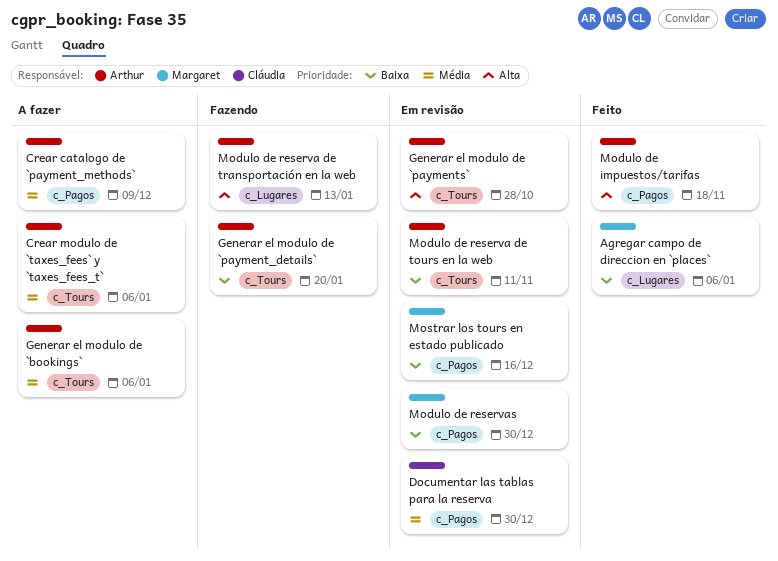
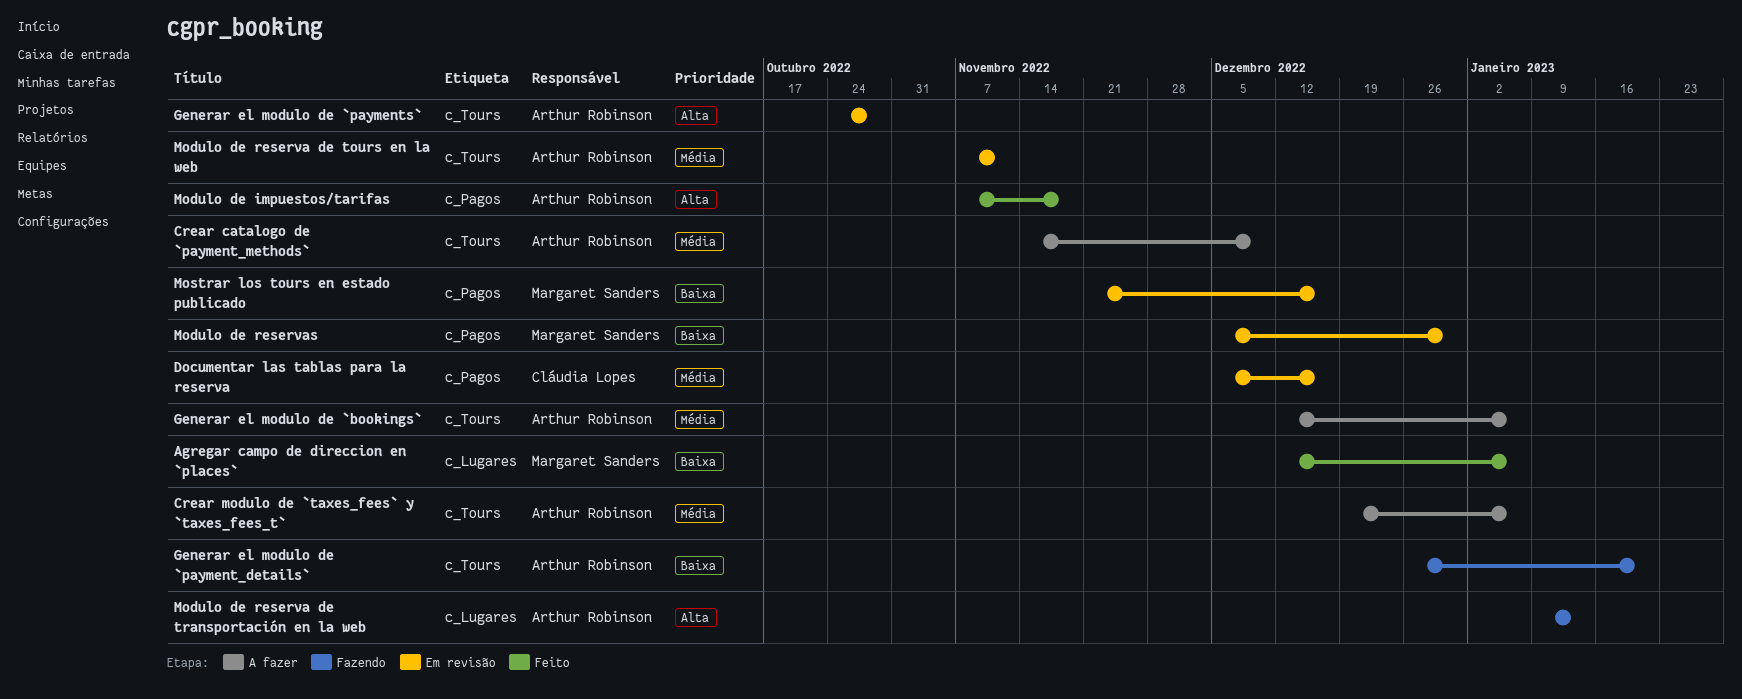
Crear catalogo de `payment_methods`, label: c_Pagos -> c_Tours
Documentar las tablas para la reserva, due: Dec 30 -> Dec 16
Modulo de reserva de tours en la web, priority: Baixa -> Média

